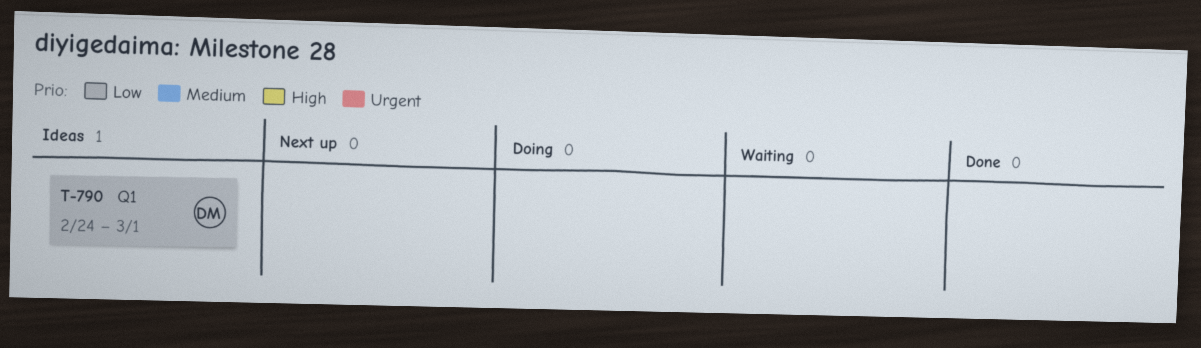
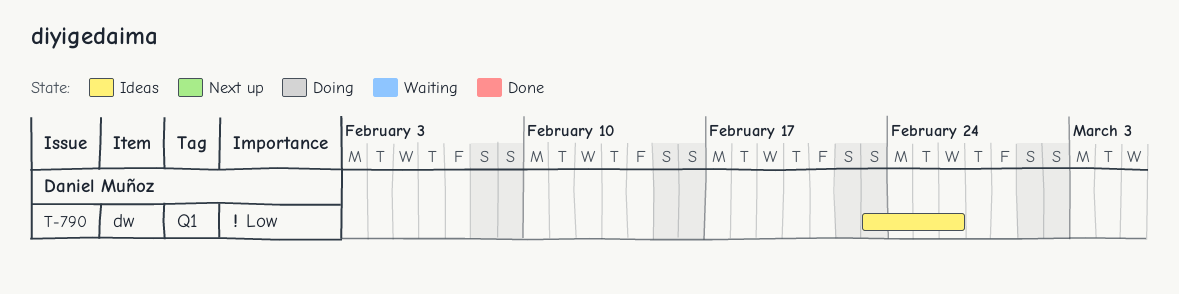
T-790, start: Feb 24 -> Feb 23
T-790, due: Mar 1 -> Feb 26

